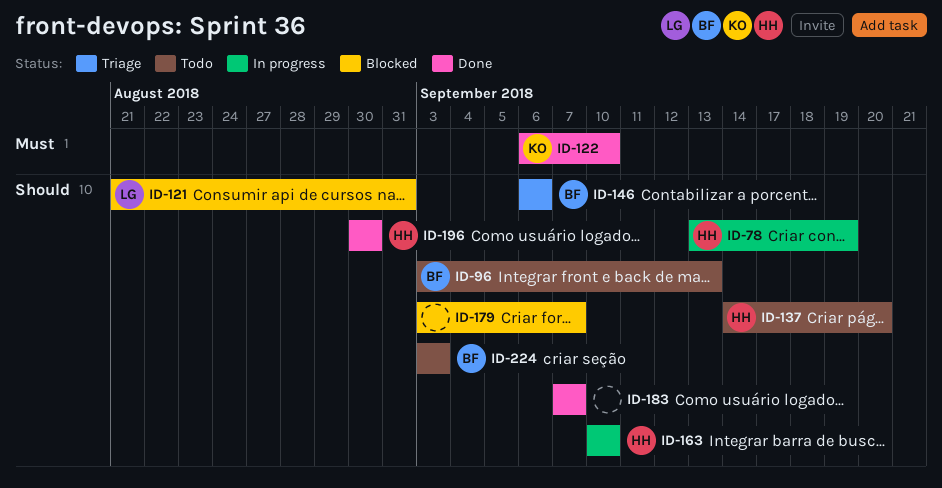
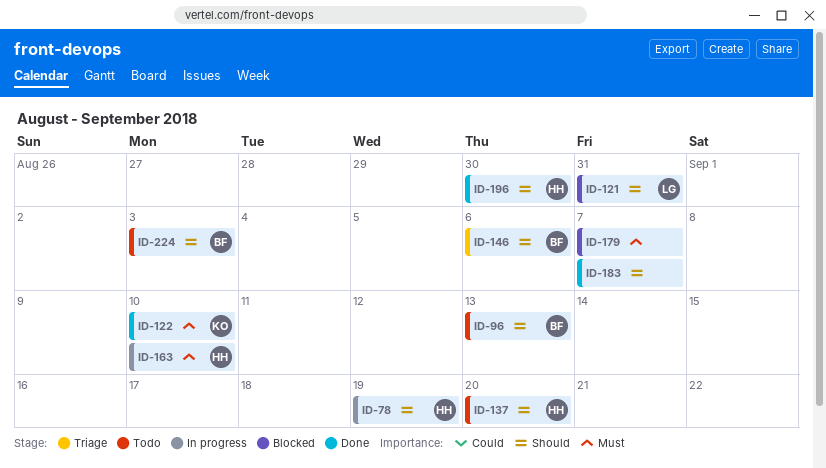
ID-163, priority: Should -> Must
ID-179, priority: Should -> Must

